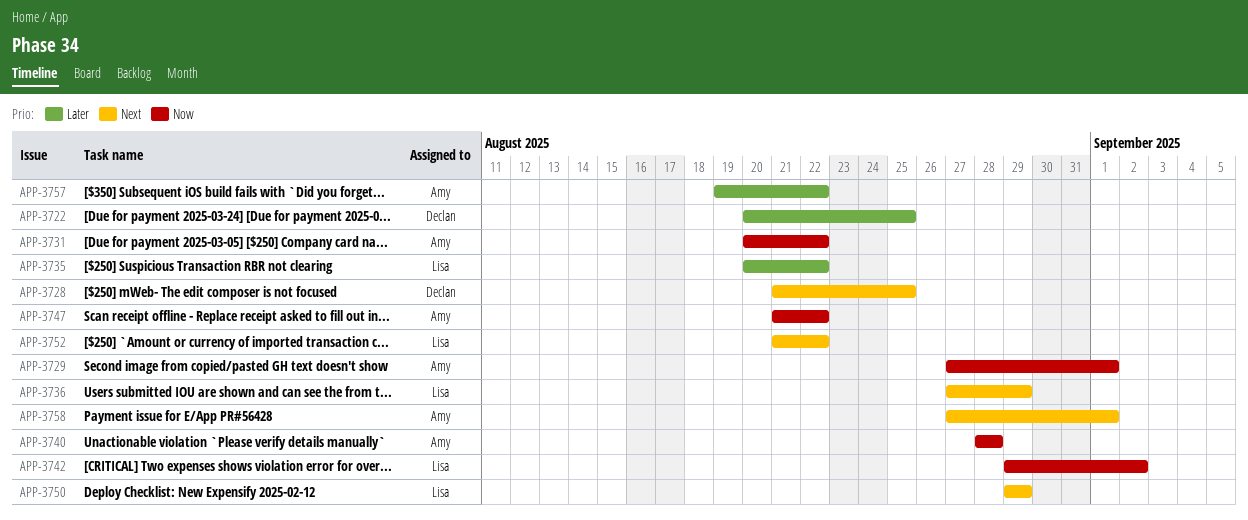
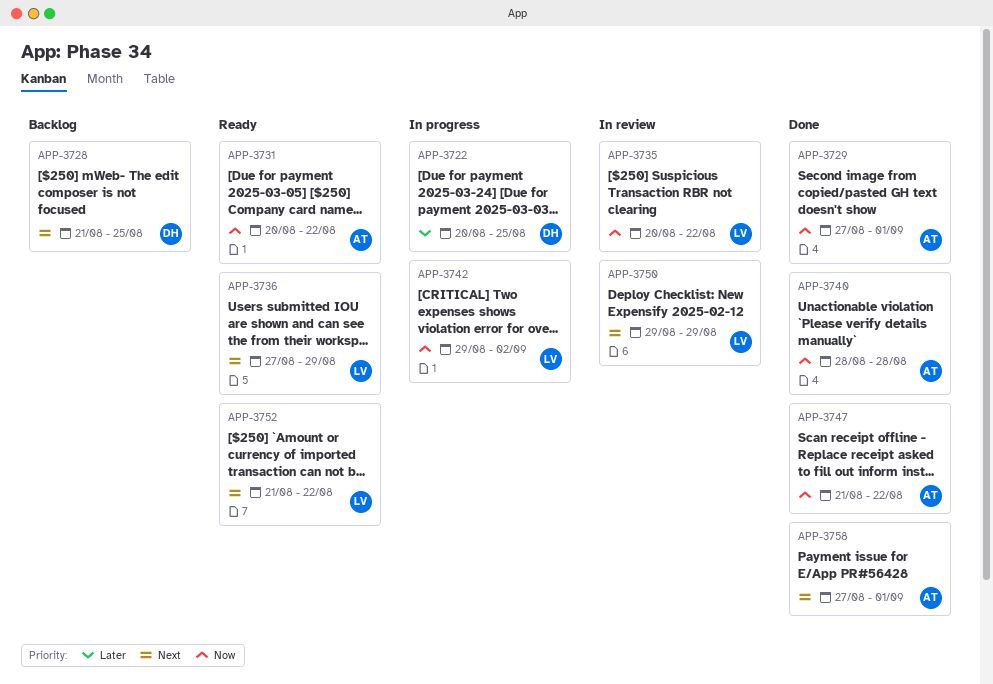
APP-3735, priority: Later -> Now
APP-3757: present -> none

